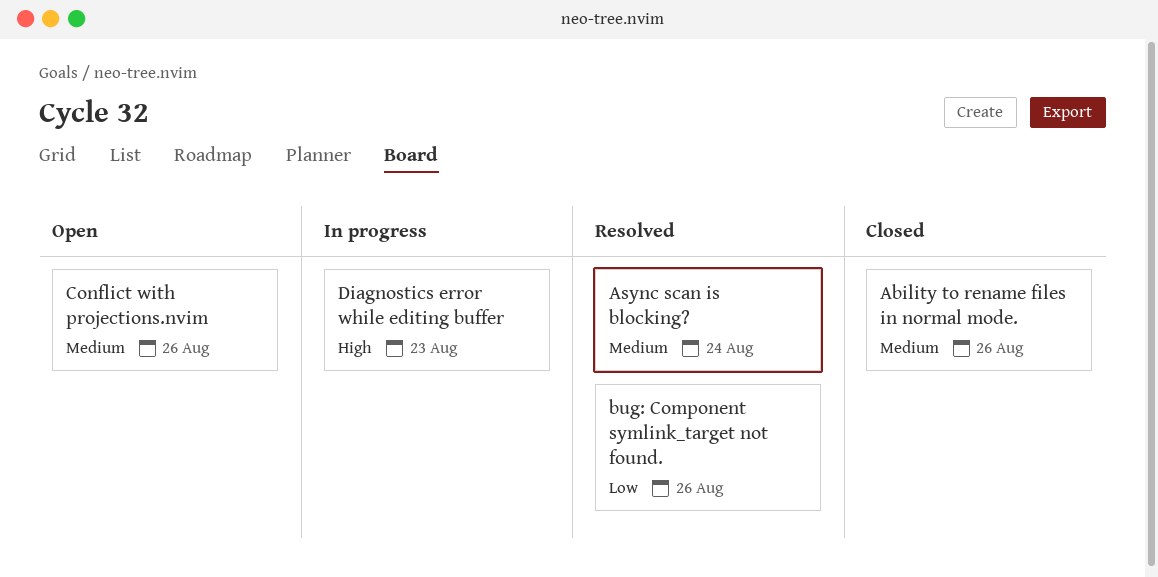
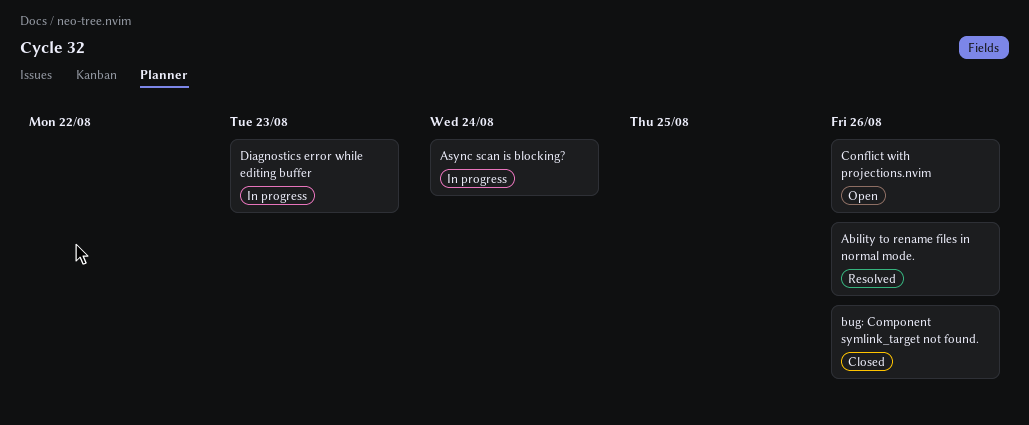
Ability to rename files in normal mode., status: Closed -> Resolved
Async scan is blocking?, status: Resolved -> In progress
bug: Component symlink_target not found., status: Resolved -> Closed

